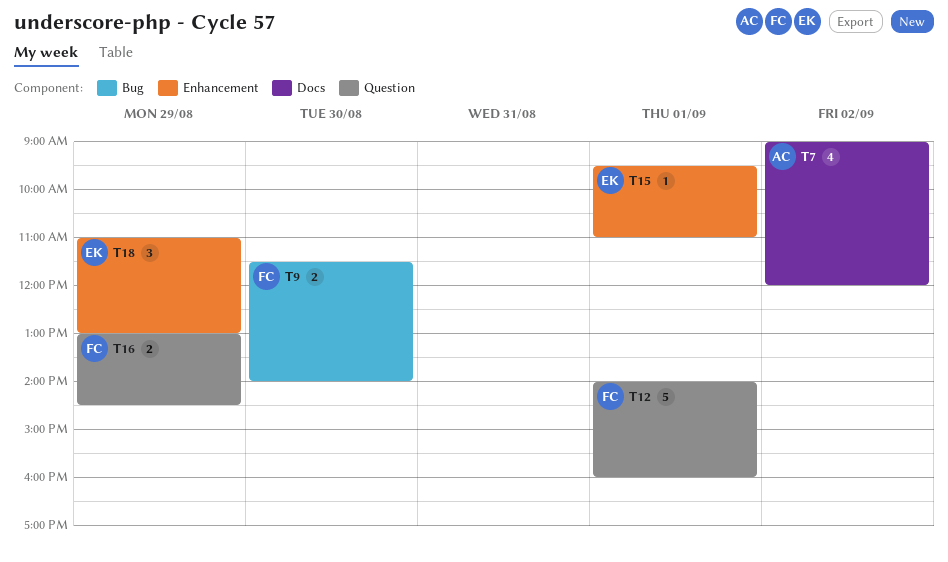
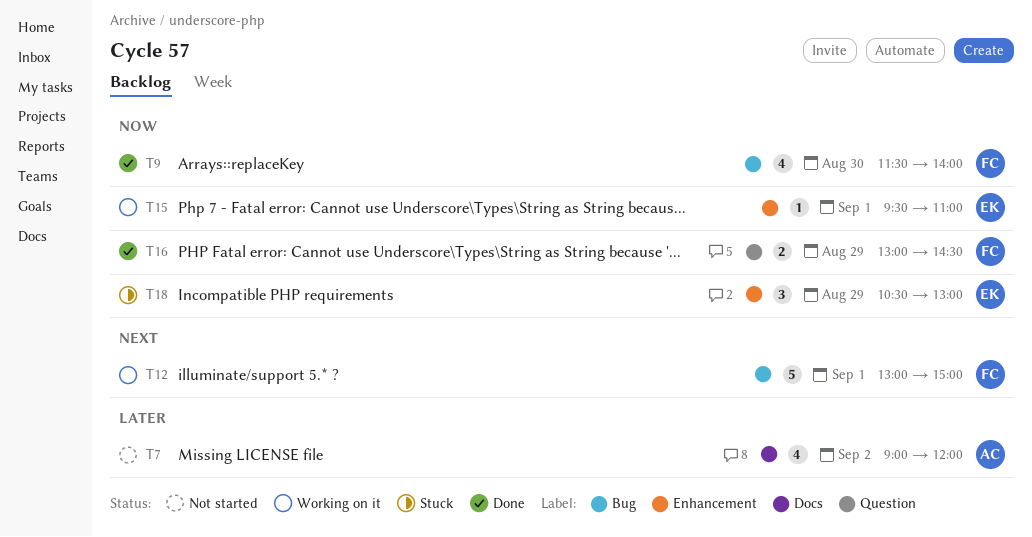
T9, estimate: 2 -> 4
T12, label: Question -> Bug
T12, begins: 14:00 -> 13:00
T12, ends: 16:00 -> 15:00
T18, begins: 11:00 -> 10:30

